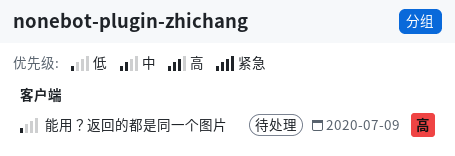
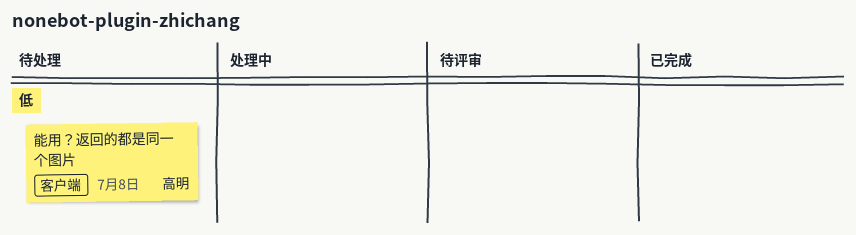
能用？返回的都是同一个图片, due: Jul 9 -> Jul 8

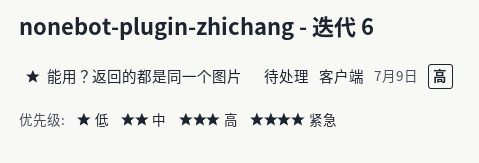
能用？返回的都是同一个图片, due: Jul 8 -> Jul 9

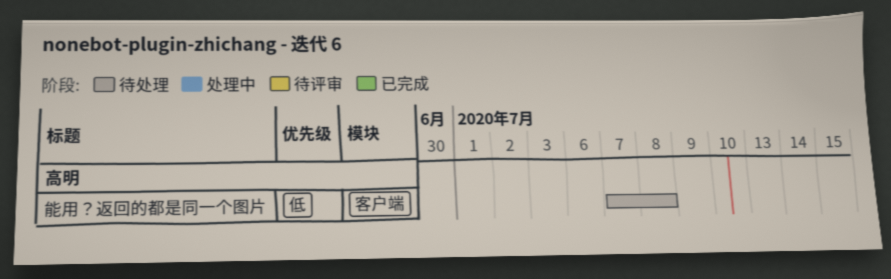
能用？返回的都是同一个图片, due: Jul 9 -> Jul 8

